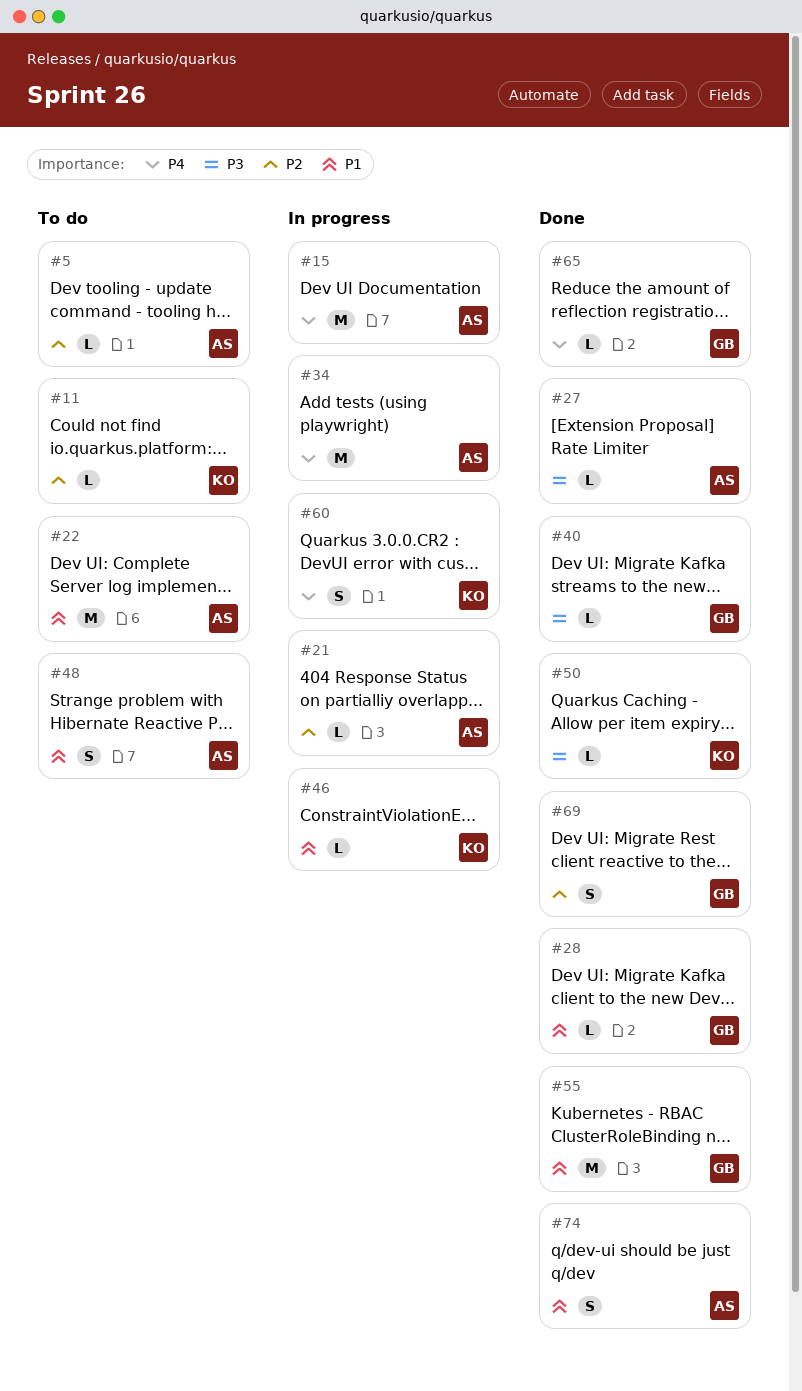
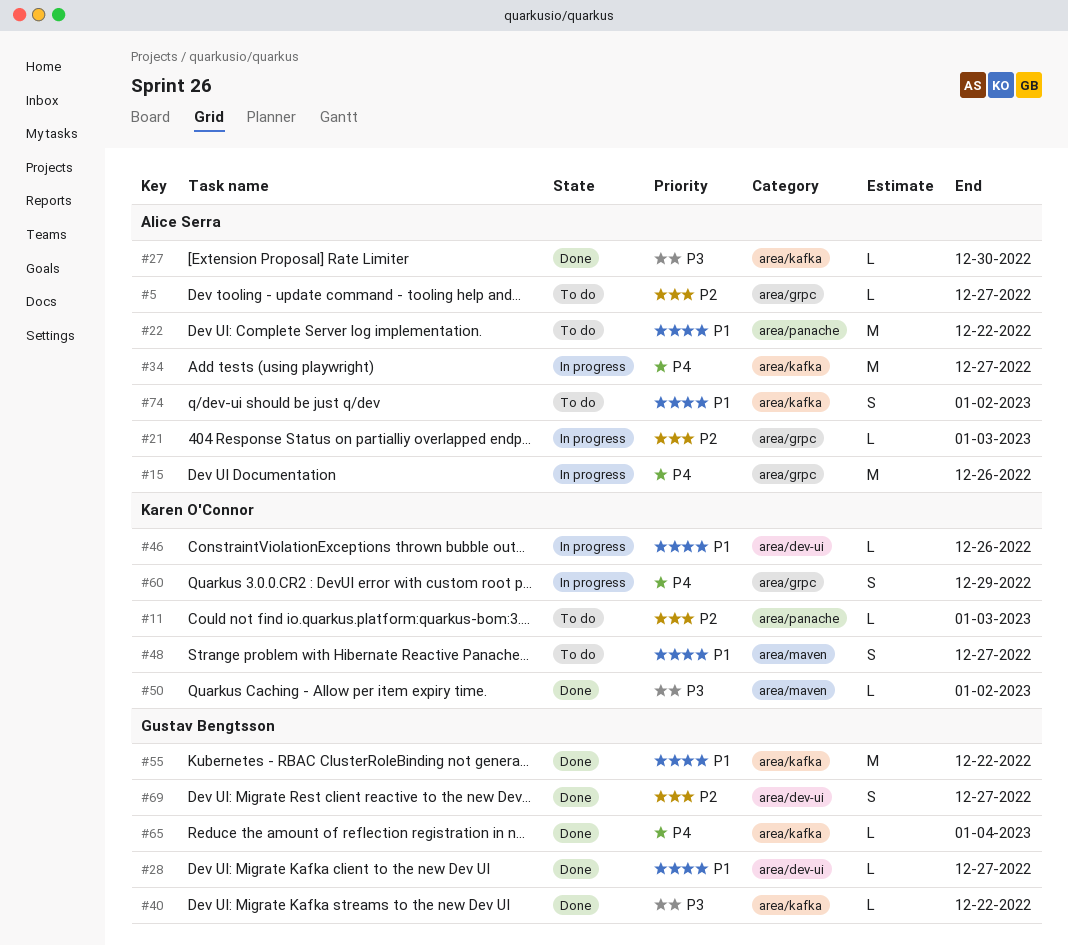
#48, owner: Alice Serra -> Karen O'Connor
#74, status: Done -> To do

